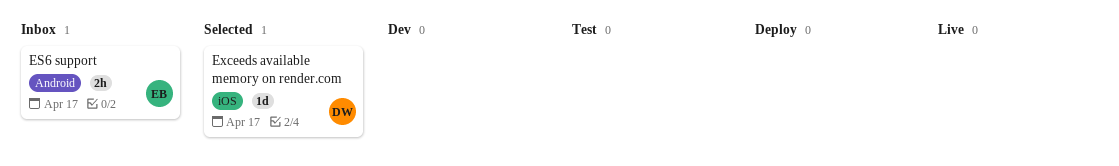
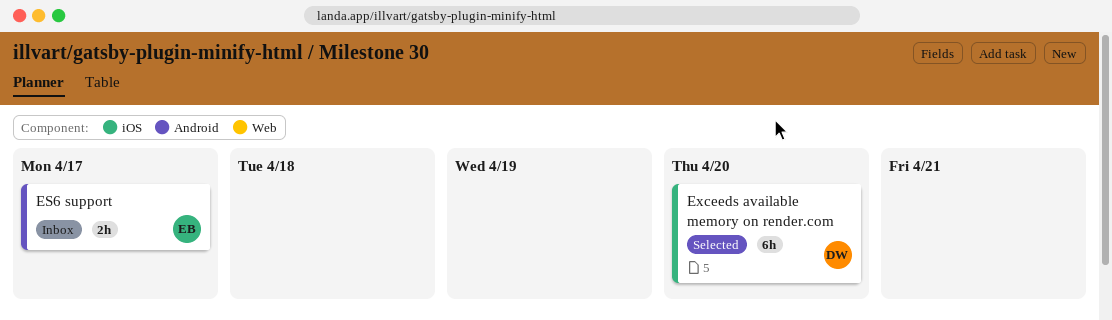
Exceeds available memory on render.com, estimate: 1d -> 6h
Exceeds available memory on render.com, due: Apr 17 -> Apr 20

